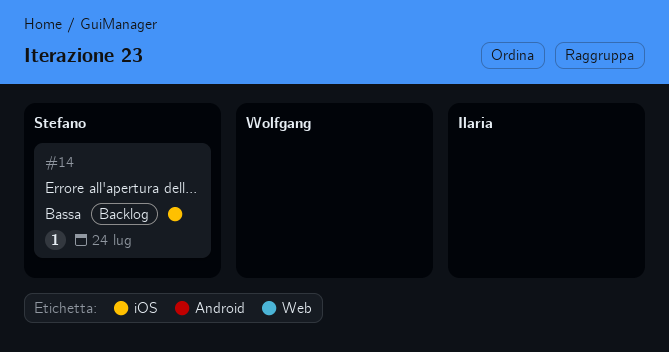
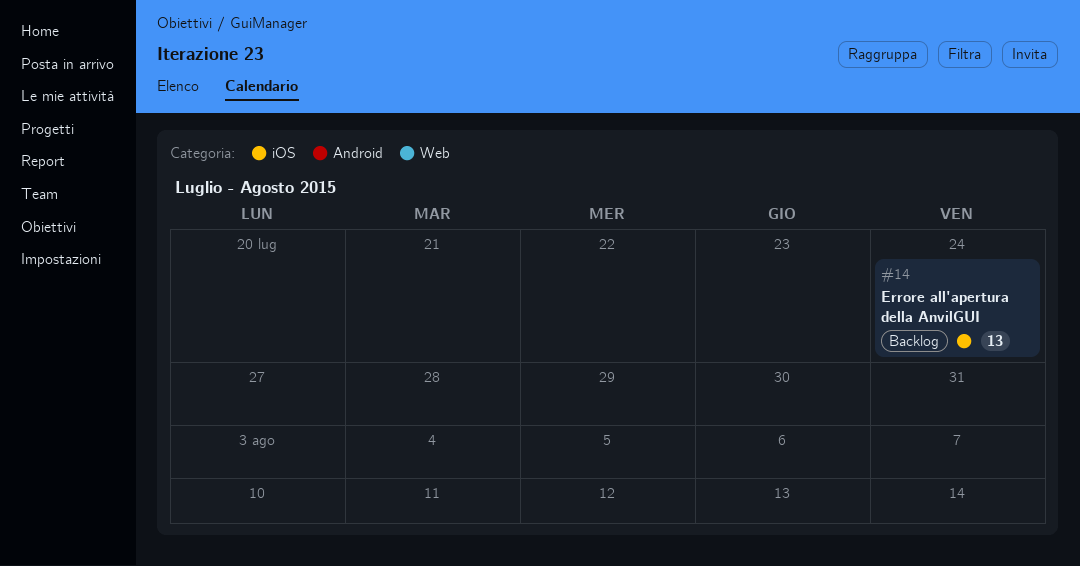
#14, estimate: 1 -> 13

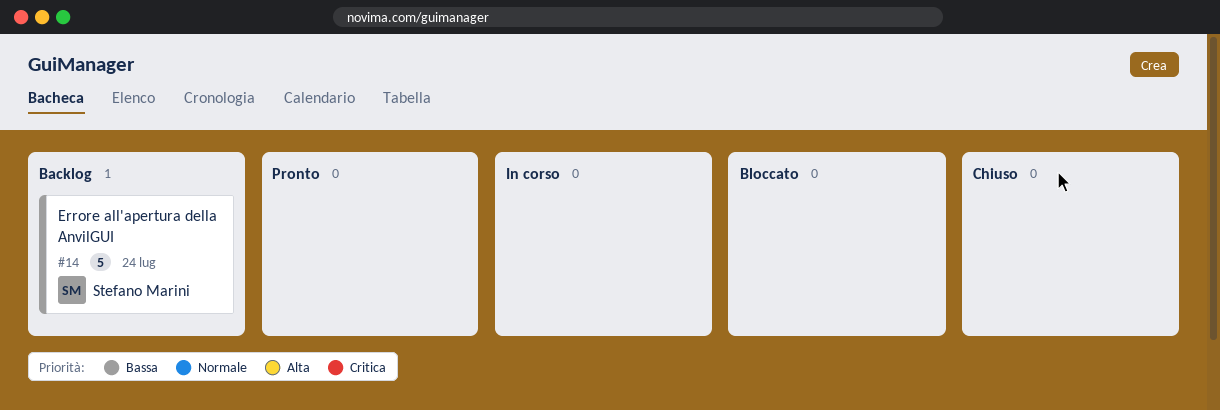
#14, estimate: 13 -> 5

